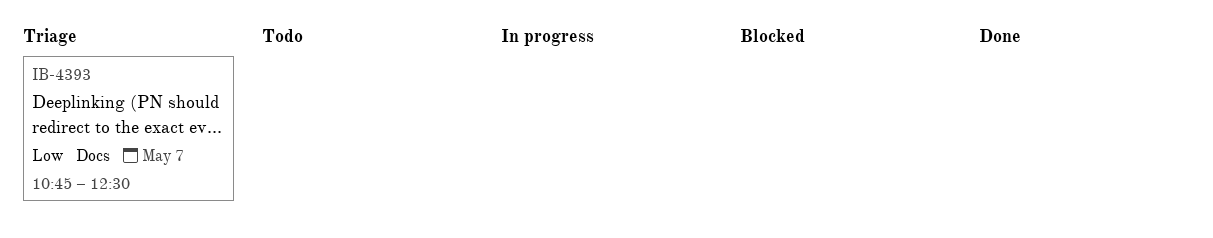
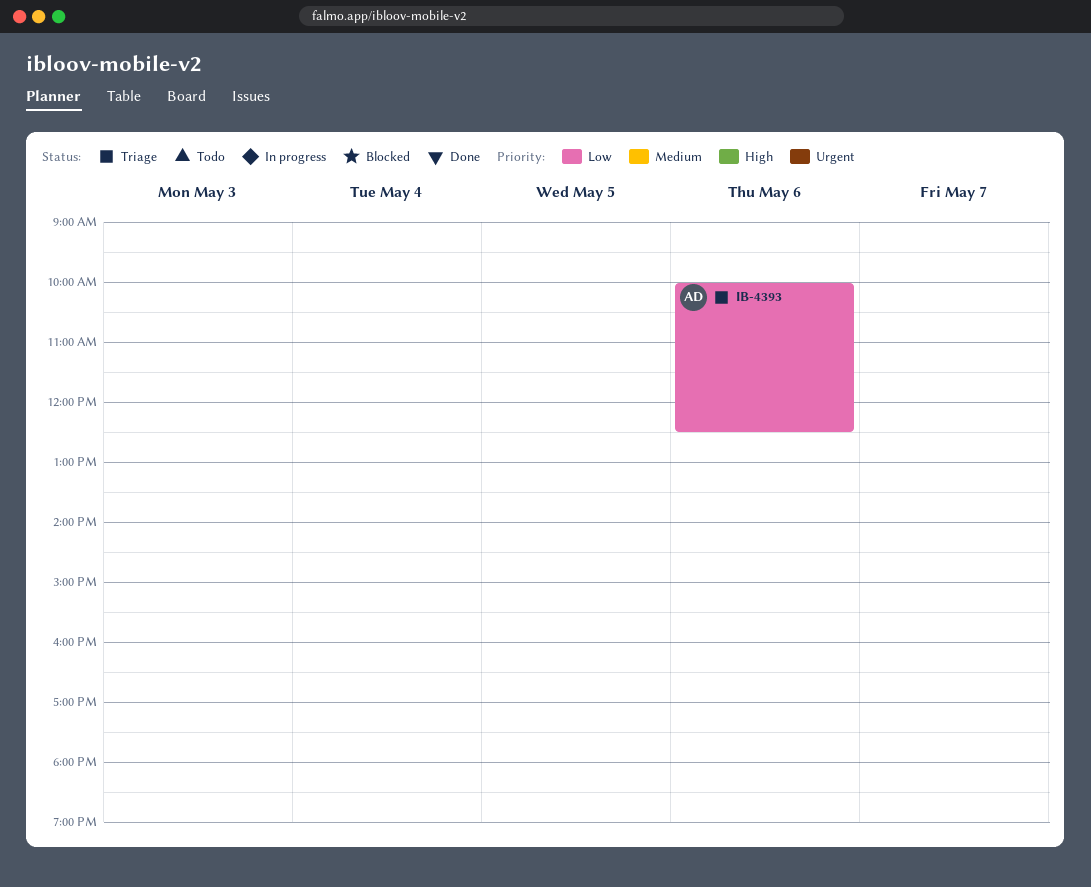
IB-4393, day: May 7 -> May 6
IB-4393, begins: 10:45 -> 10:00

